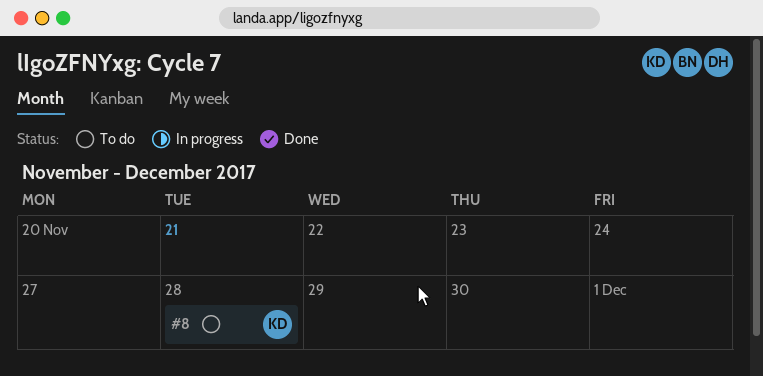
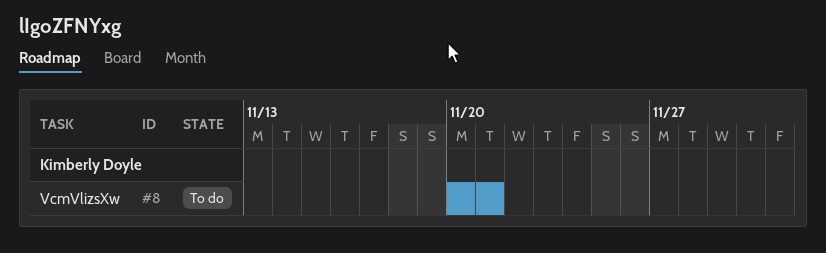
#8, due: Nov 28 -> Nov 21

